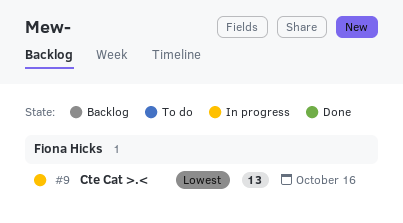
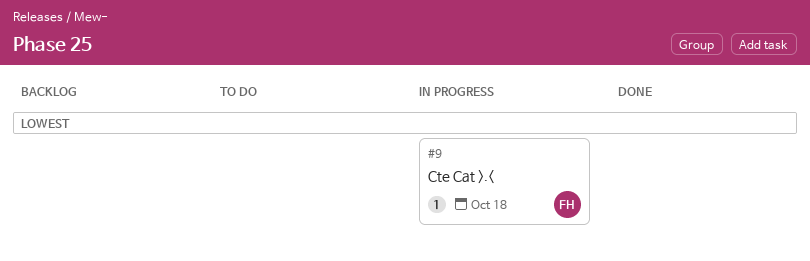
#9, estimate: 13 -> 1
#9, due: Oct 16 -> Oct 18

